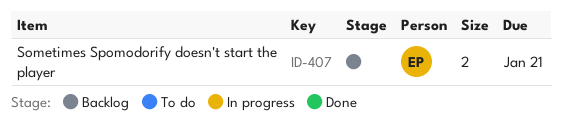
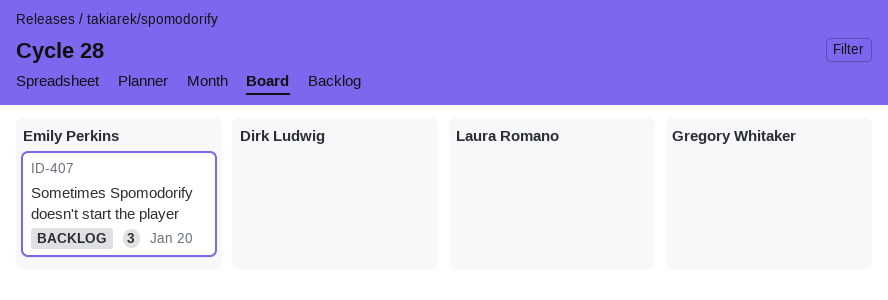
ID-407, estimate: 2 -> 3
ID-407, due: Jan 21 -> Jan 20

